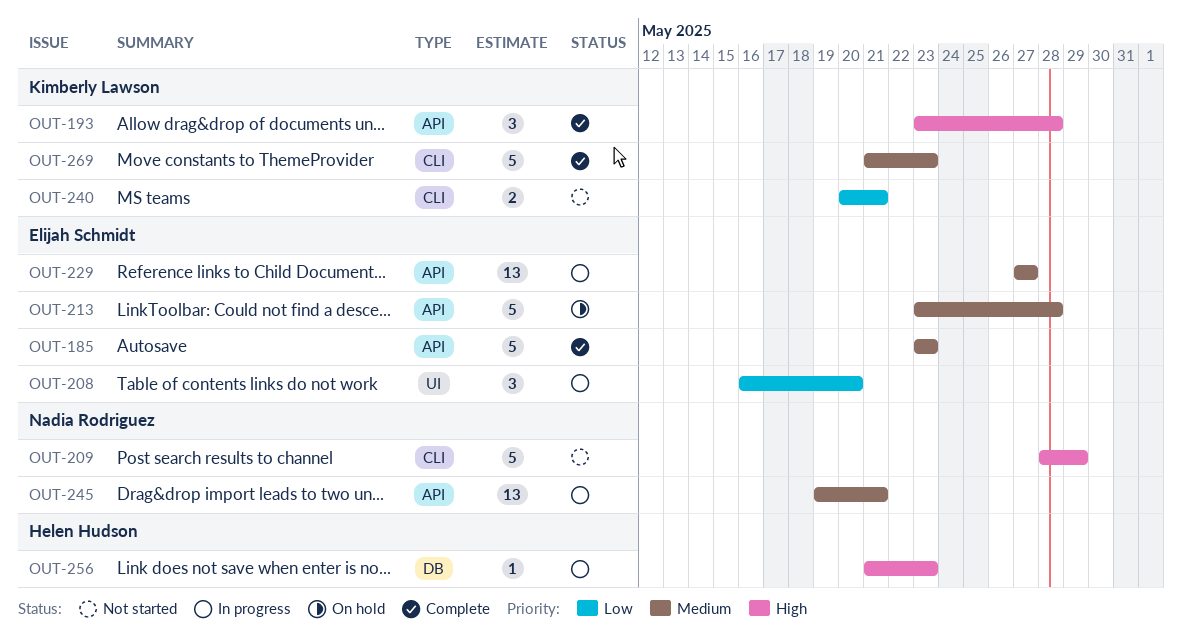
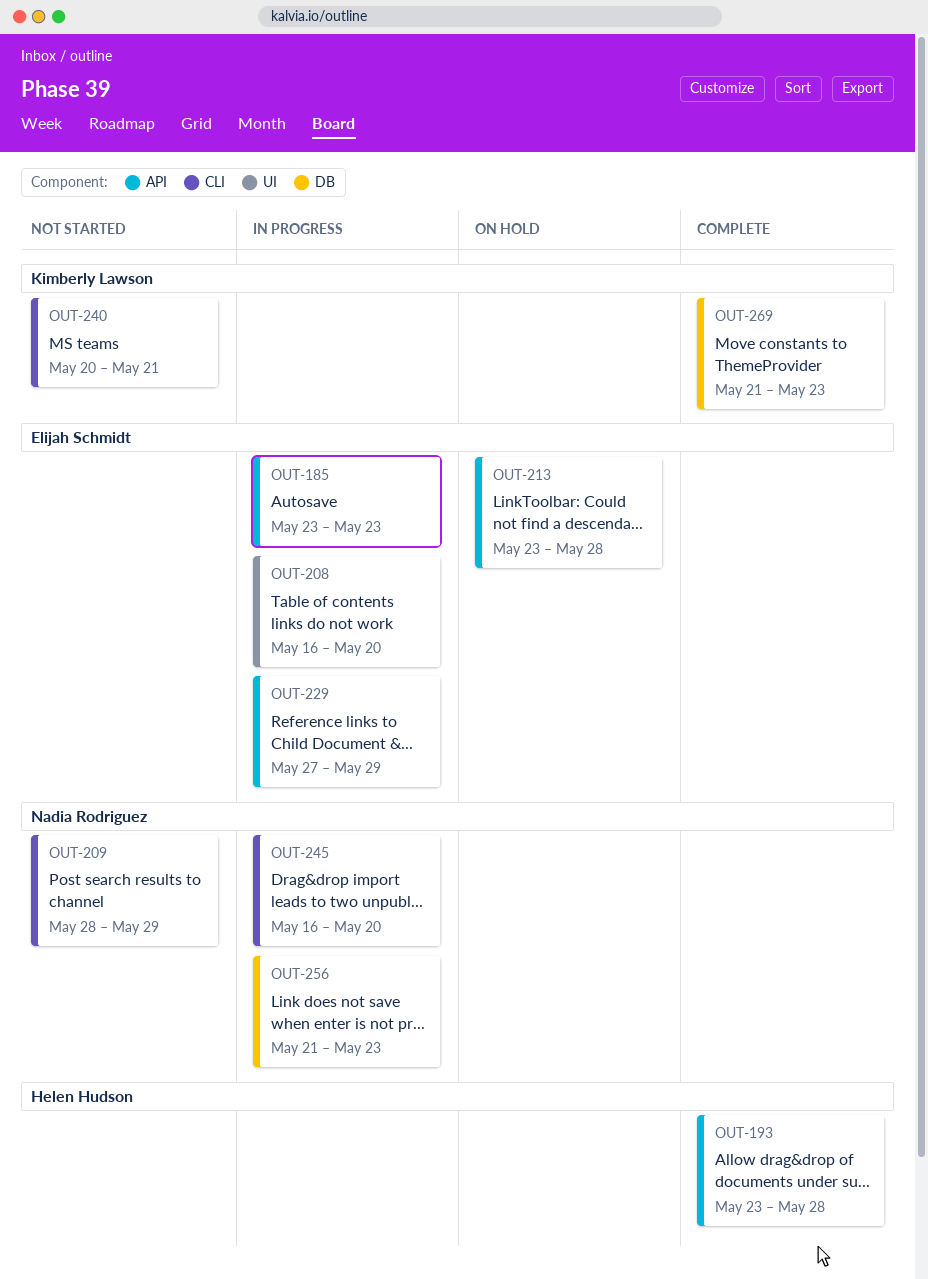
OUT-185, status: Complete -> In progress
OUT-193, owner: Kimberly Lawson -> Helen Hudson
OUT-229, due: May 27 -> May 29
OUT-245, label: API -> CLI
OUT-245, start: May 19 -> May 16
OUT-245, due: May 21 -> May 20
OUT-256, owner: Helen Hudson -> Nadia Rodriguez
OUT-269, label: CLI -> DB

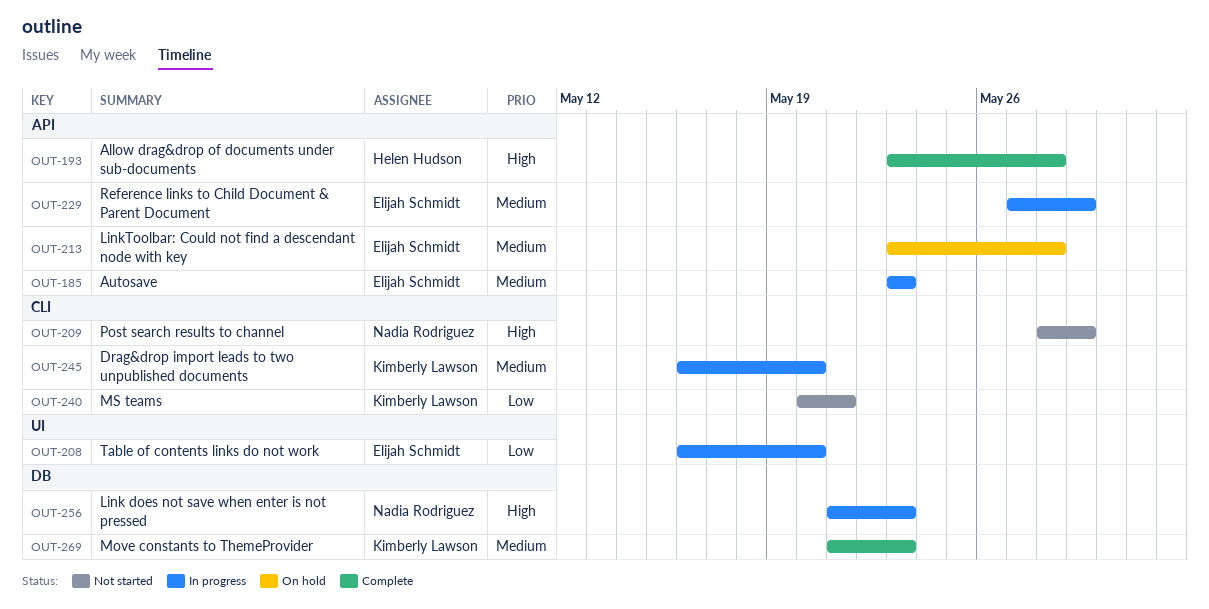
OUT-245, owner: Nadia Rodriguez -> Kimberly Lawson

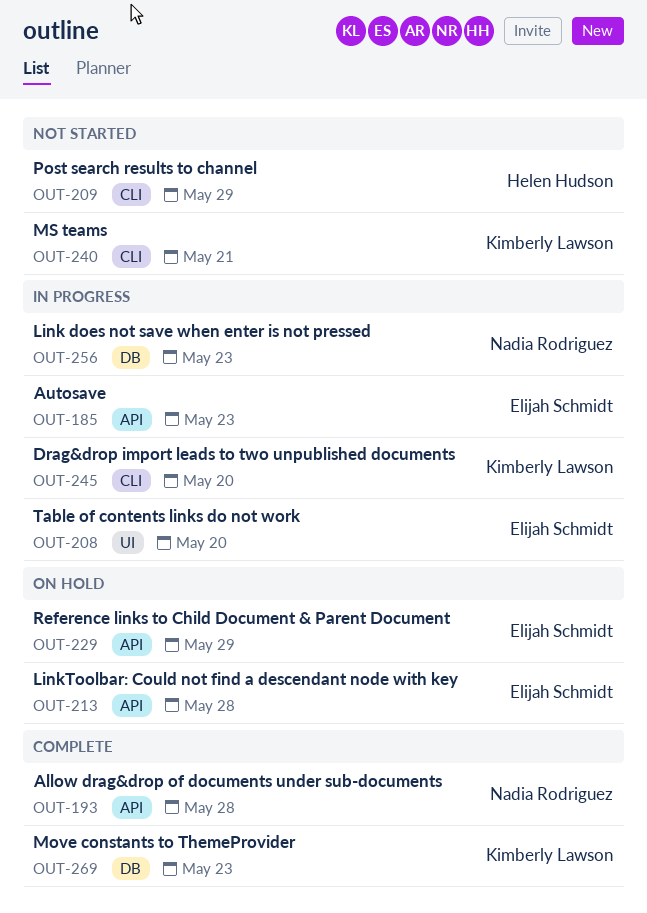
OUT-193, owner: Helen Hudson -> Nadia Rodriguez
OUT-209, owner: Nadia Rodriguez -> Helen Hudson
OUT-229, status: In progress -> On hold

